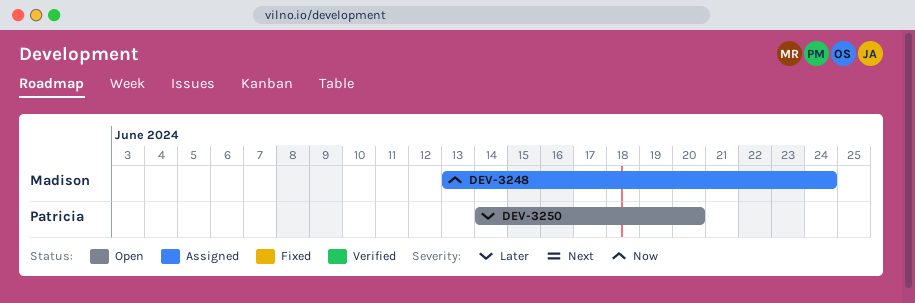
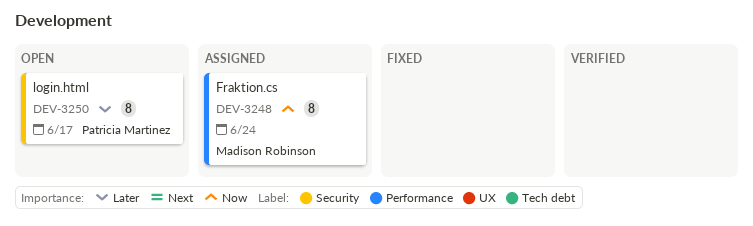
DEV-3250, due: Jun 20 -> Jun 17

